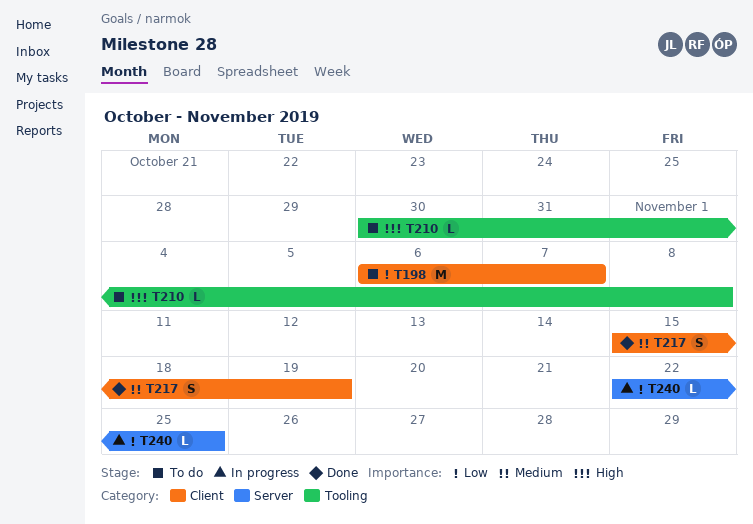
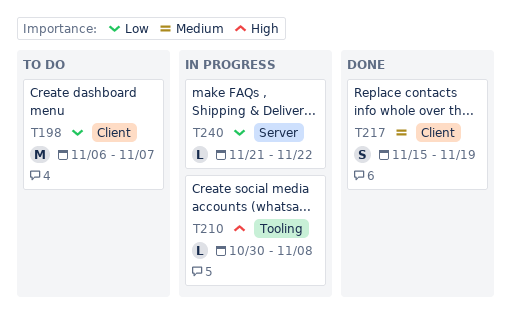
T210, status: To do -> In progress
T240, start: Nov 22 -> Nov 21
T240, due: Nov 25 -> Nov 22

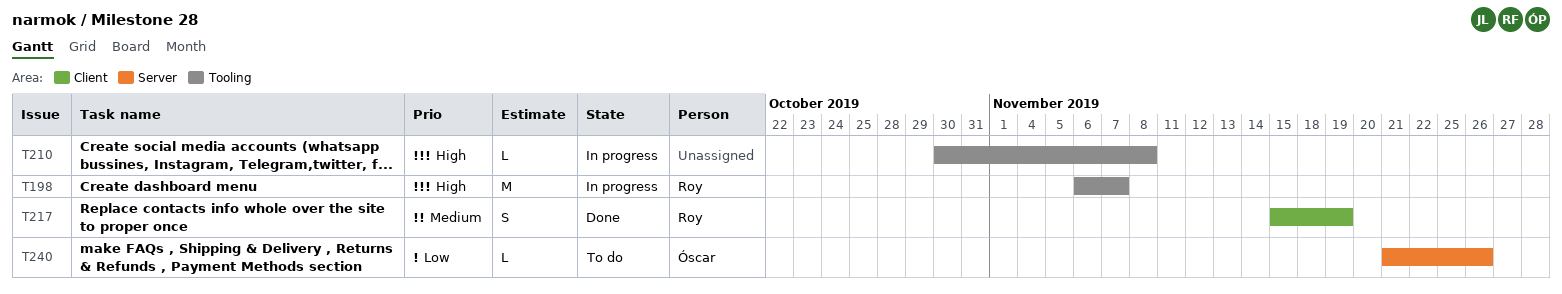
T198, status: To do -> In progress
T198, priority: Low -> High
T198, label: Client -> Tooling
T240, status: In progress -> To do
T240, due: Nov 22 -> Nov 26

